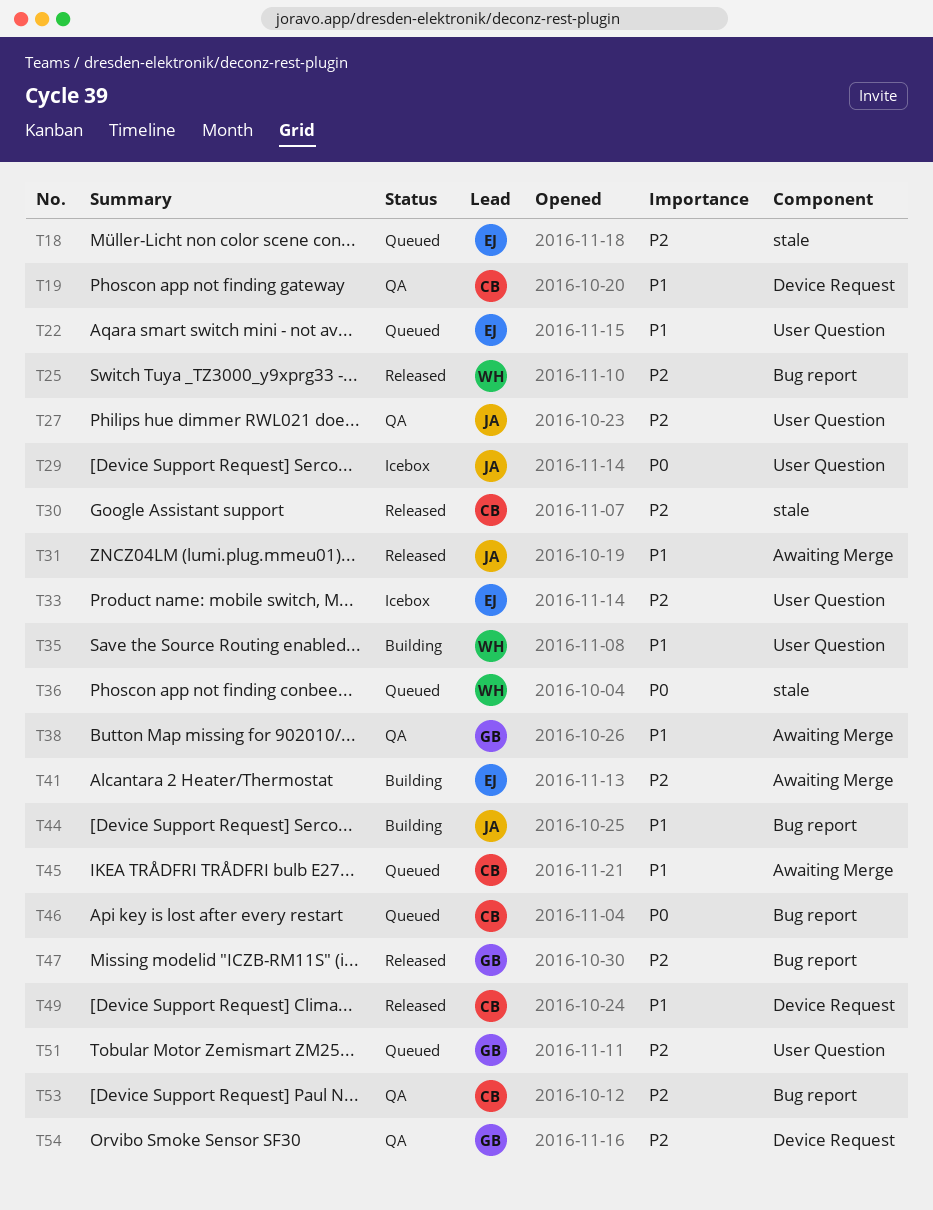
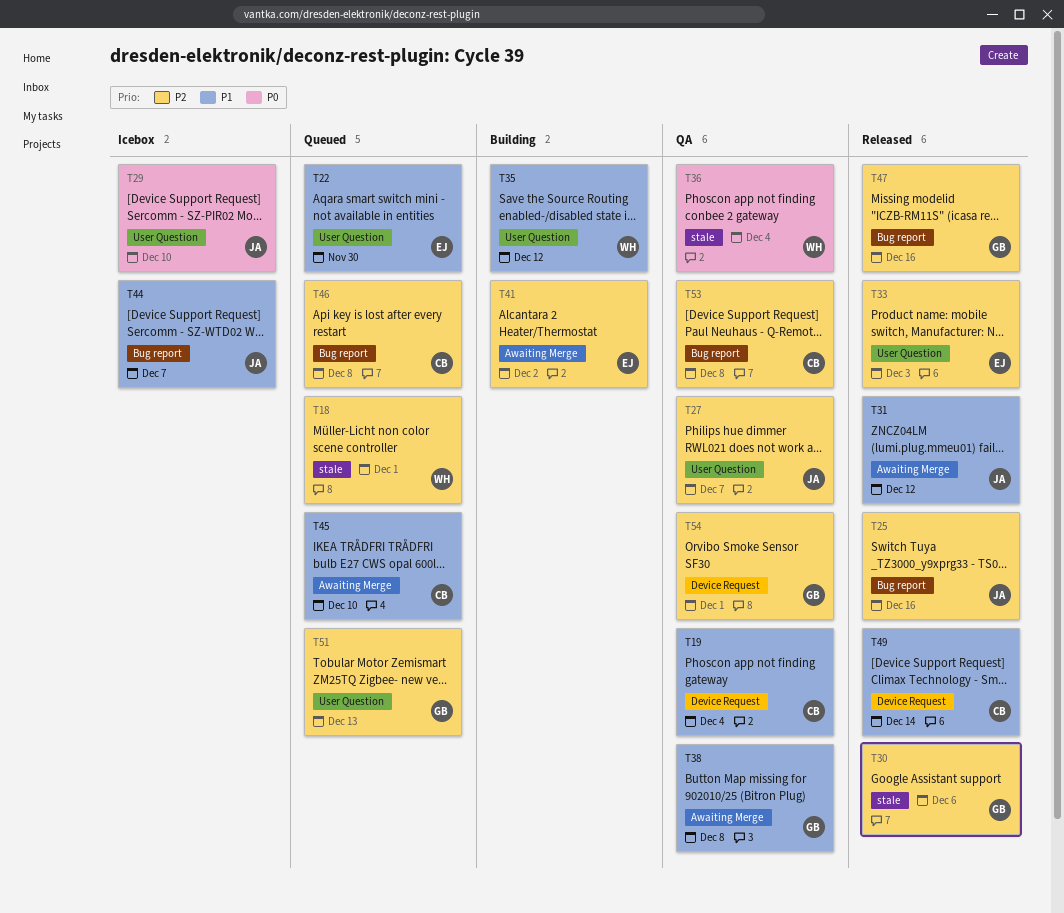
T18, owner: EJ -> WH
T25, owner: WH -> JA
T30, owner: CB -> GB
T33, status: Icebox -> Released
T36, status: Queued -> QA
T44, status: Building -> Icebox
T46, priority: P0 -> P2

